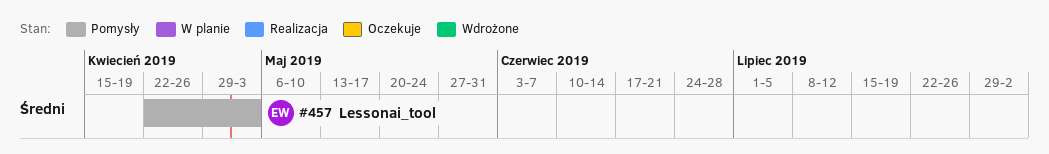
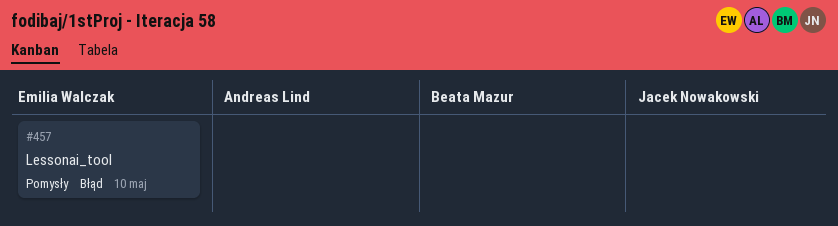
#457, due: May 3 -> May 10

